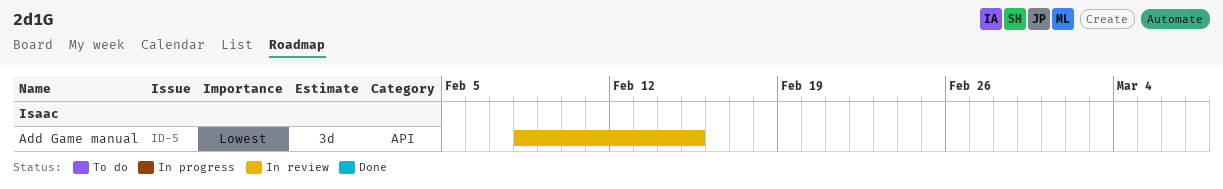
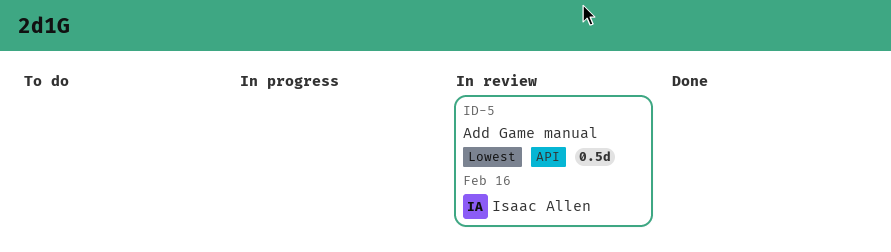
ID-5, estimate: 3d -> 0.5d
ID-5, due: Feb 15 -> Feb 16

